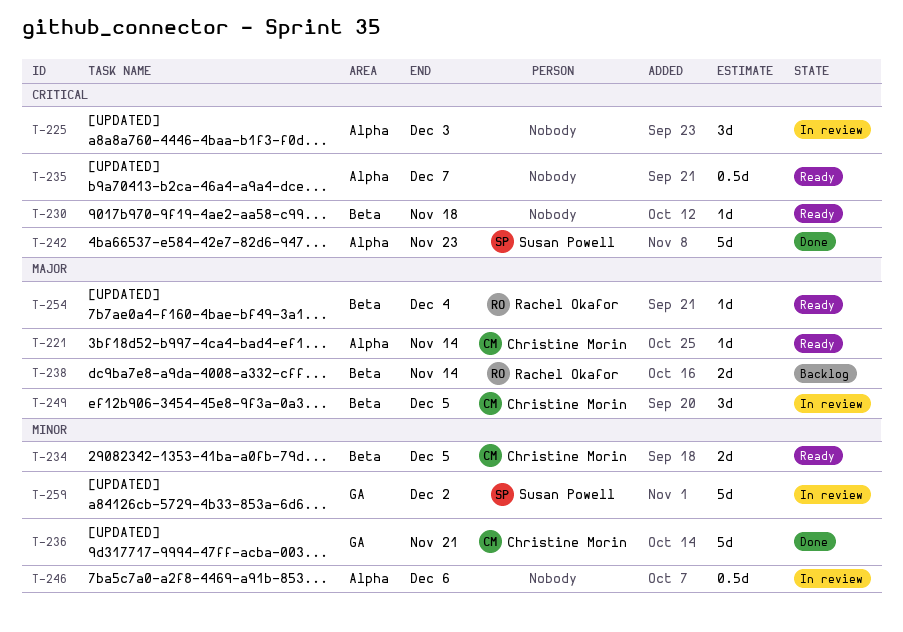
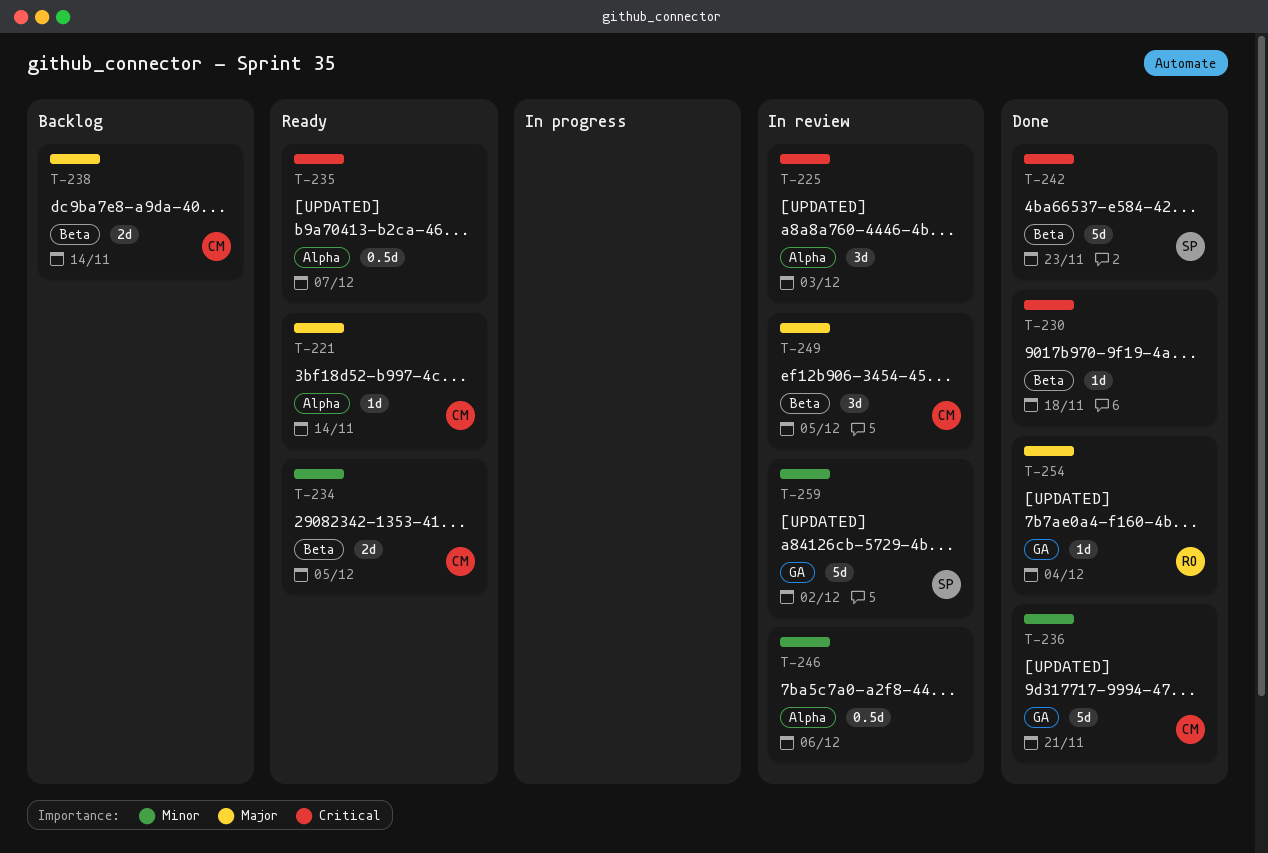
T-230, status: Ready -> Done
T-238, owner: Rachel Okafor -> Christine Morin
T-242, label: Alpha -> Beta
T-254, status: Ready -> Done
T-254, label: Beta -> GA

